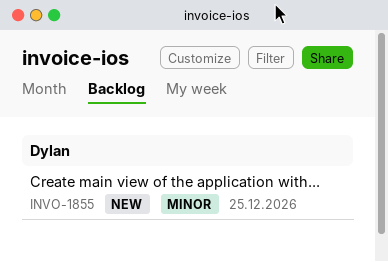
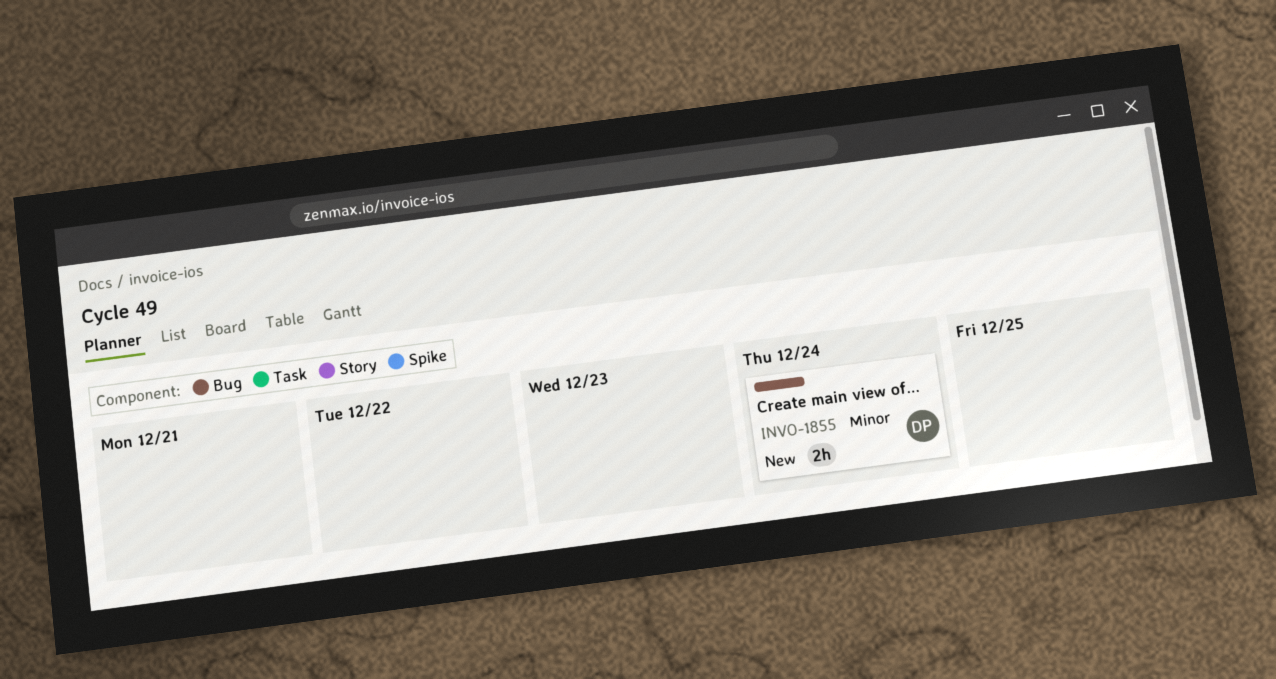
INVO-1855, due: Dec 25 -> Dec 24

